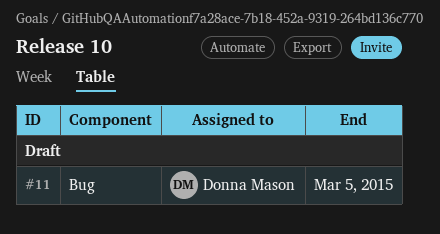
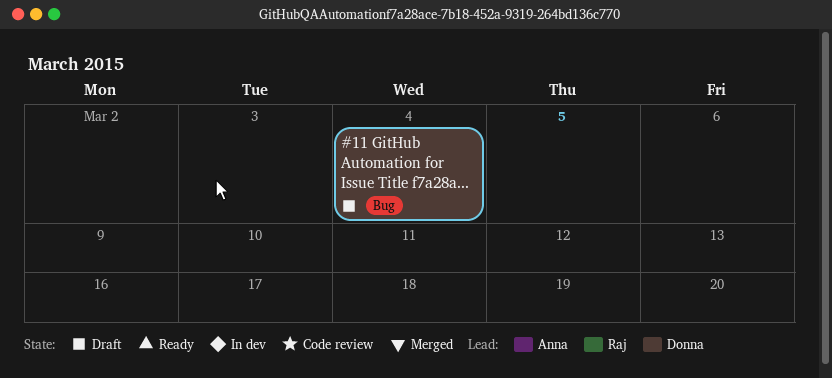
#11, due: Mar 5 -> Mar 4

